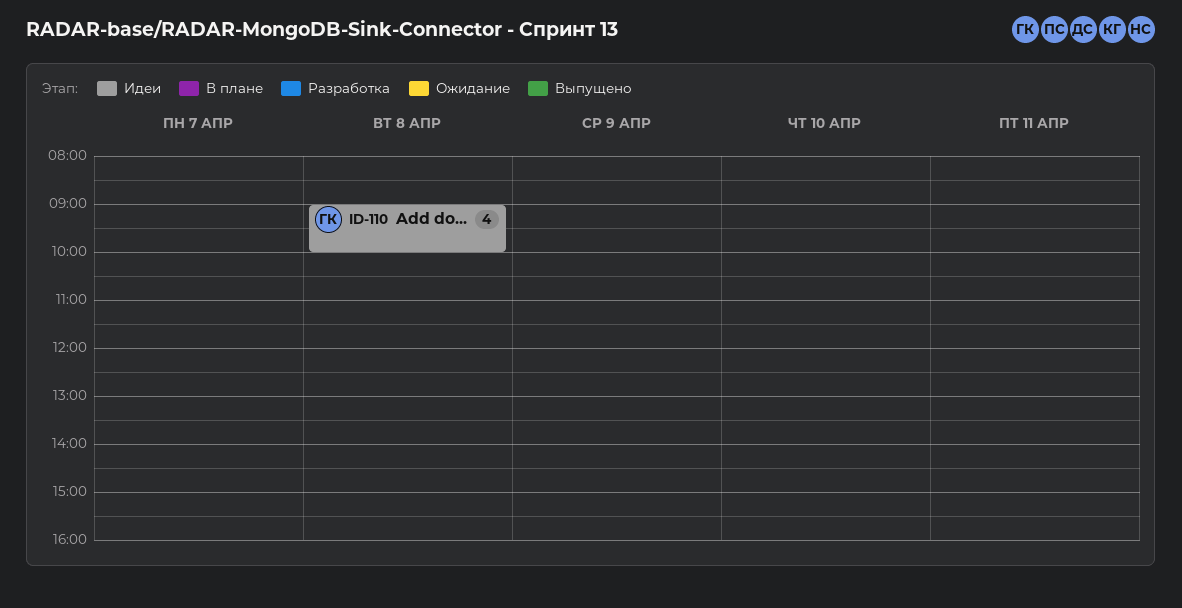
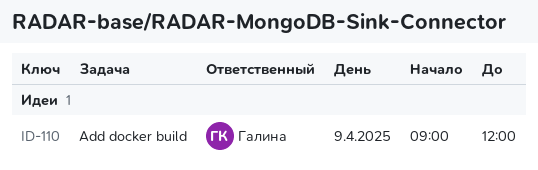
ID-110, day: Apr 8 -> Apr 9
ID-110, ends: 10:00 -> 12:00

